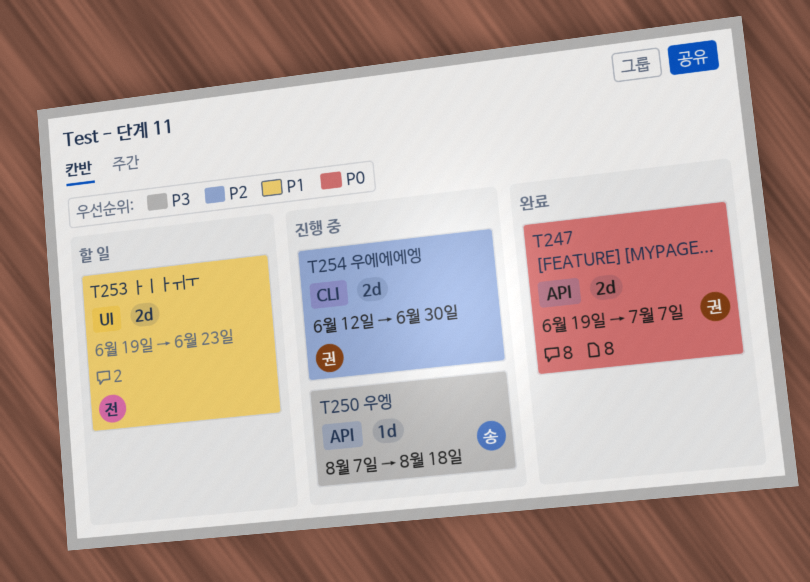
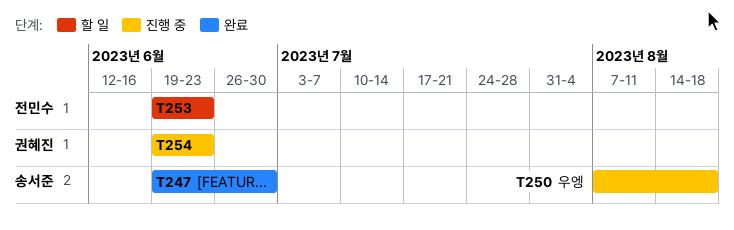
T247, owner: 권혜진 -> 송서준
T247, due: Jul 7 -> Jun 30
T254, start: Jun 12 -> Jun 19
T254, due: Jun 30 -> Jun 23

